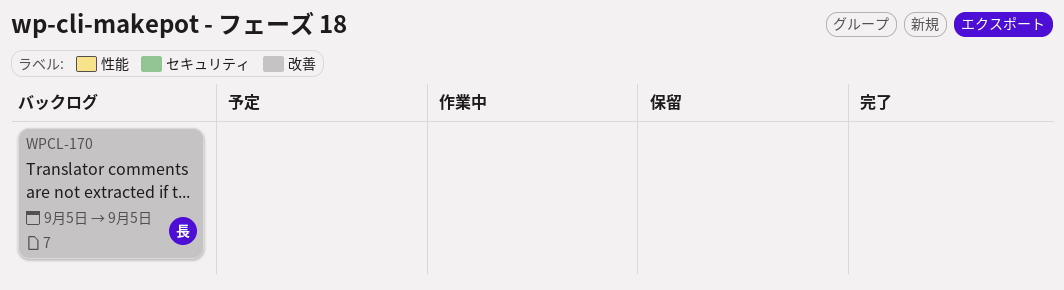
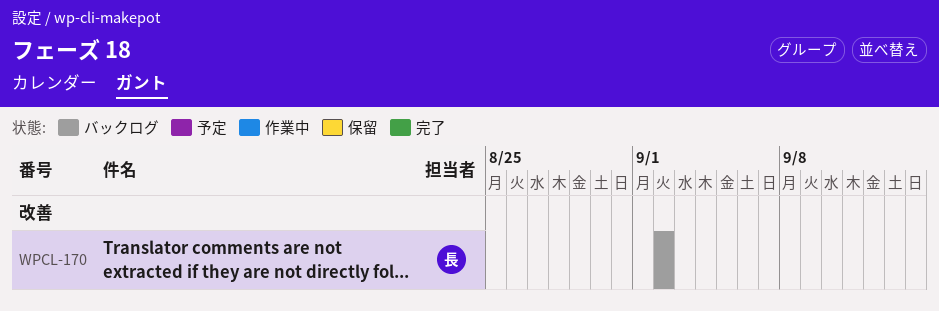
WPCL-170, start: Sep 5 -> Sep 2
WPCL-170, due: Sep 5 -> Sep 2

